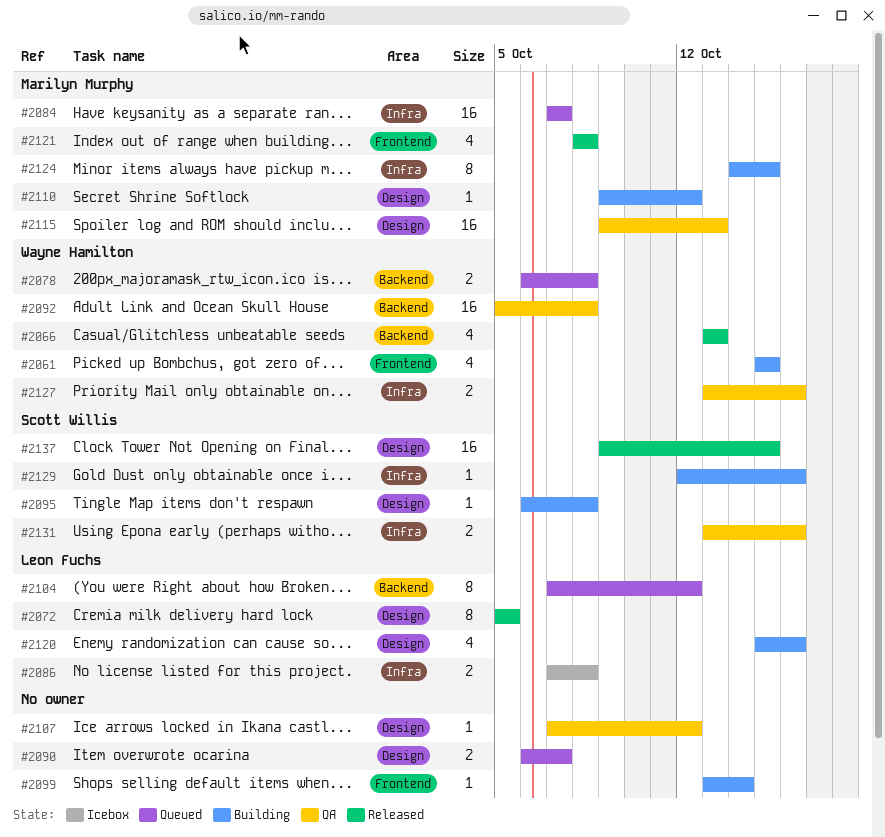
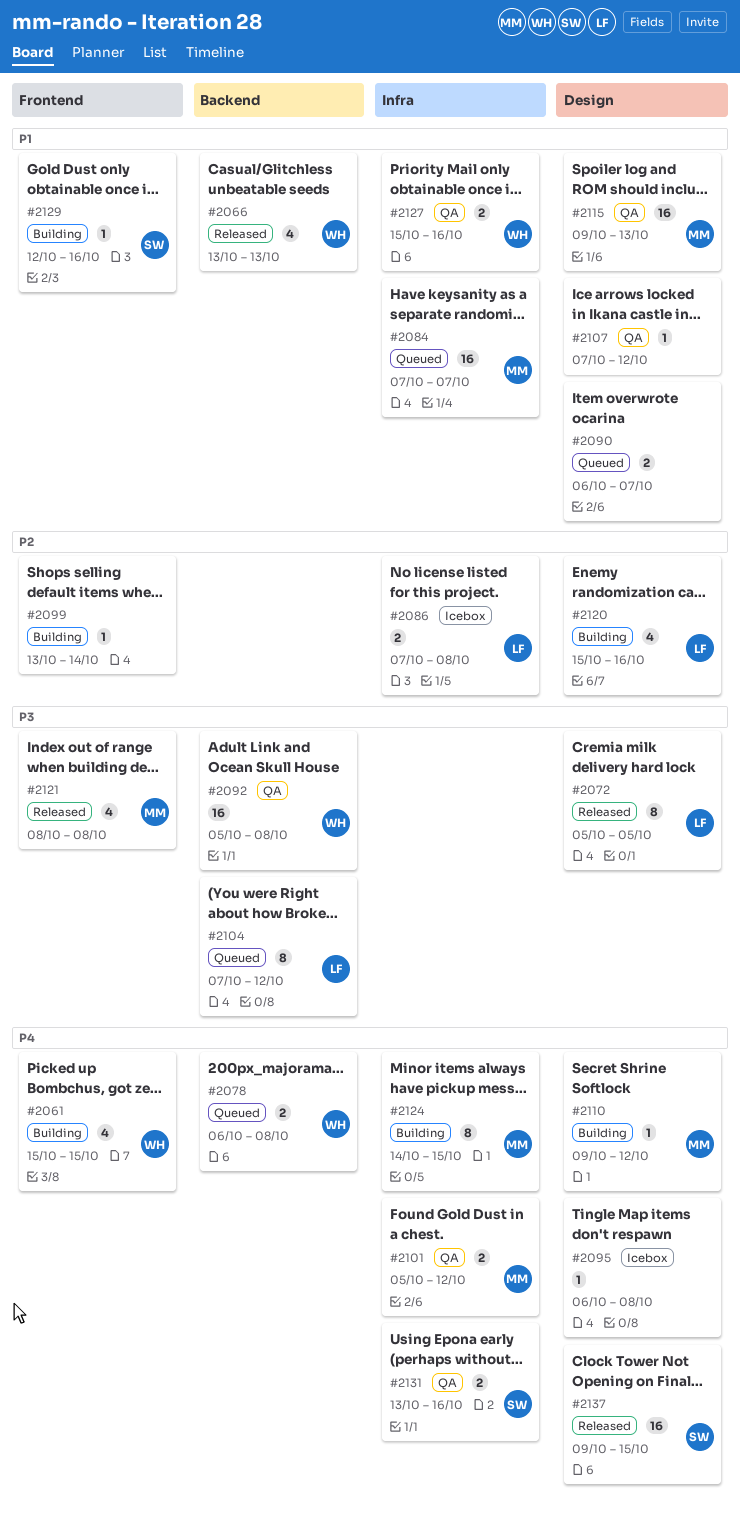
#2095, status: Building -> Icebox
#2095, owner: Scott Willis -> none
#2101: none -> present
#2127, start: Oct 13 -> Oct 15
#2129, label: Infra -> Frontend

